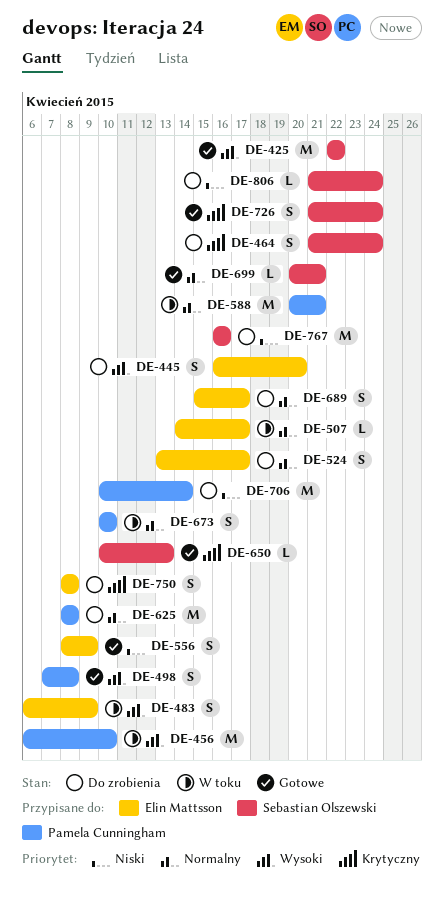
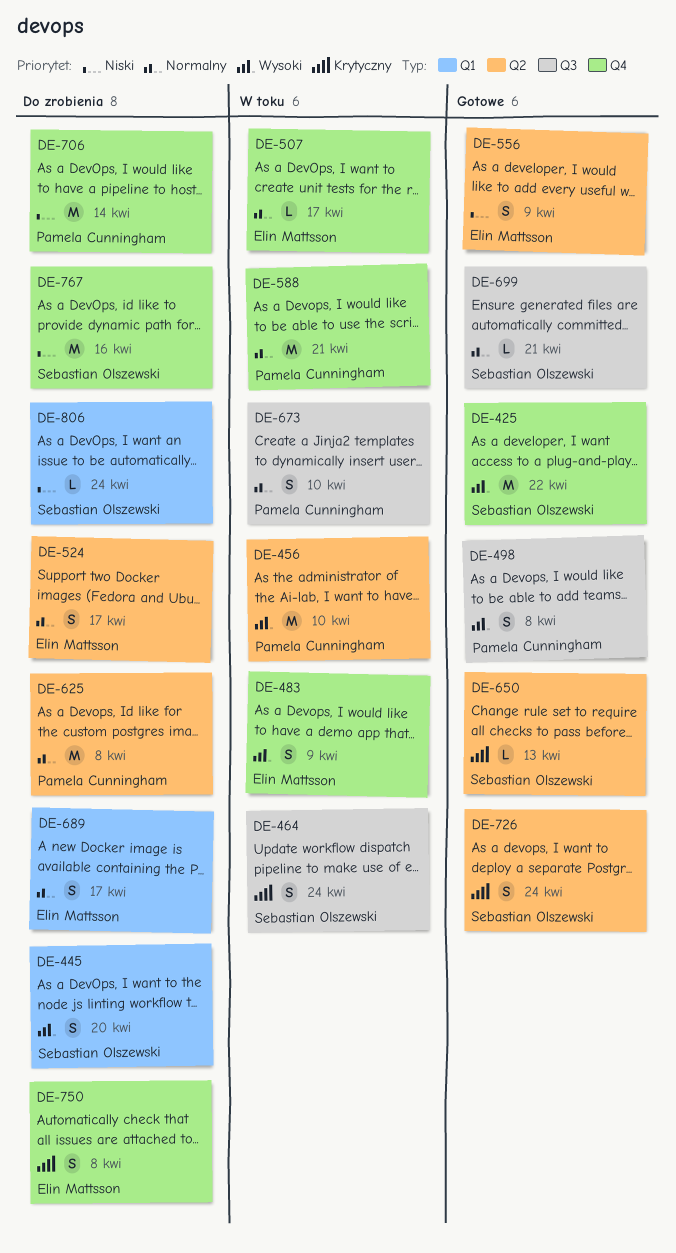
DE-445, owner: Elin Mattsson -> Sebastian Olszewski
DE-464, status: Do zrobienia -> W toku

